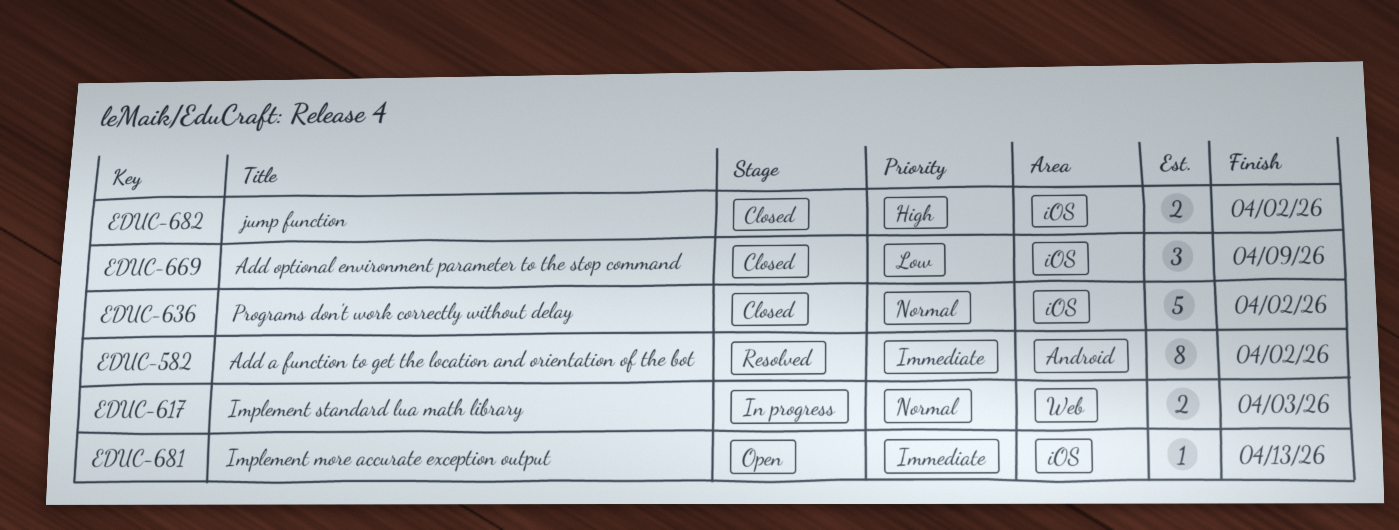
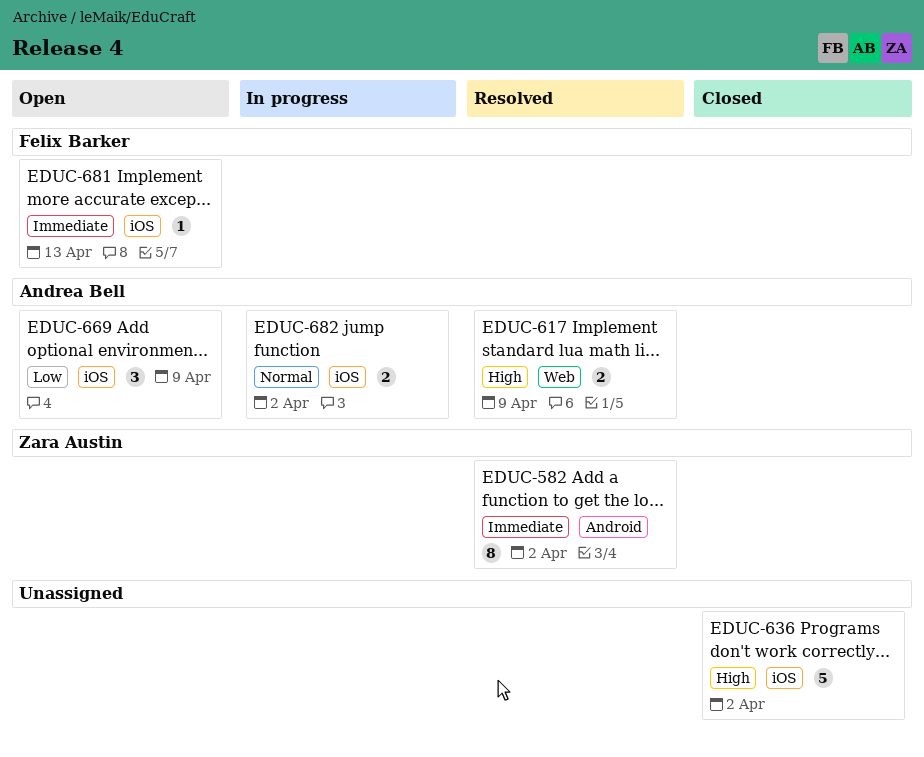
EDUC-617, status: In progress -> Resolved
EDUC-617, priority: Normal -> High
EDUC-617, due: Apr 3 -> Apr 9
EDUC-636, priority: Normal -> High
EDUC-669, status: Closed -> Open
EDUC-682, status: Closed -> In progress
EDUC-682, priority: High -> Normal

